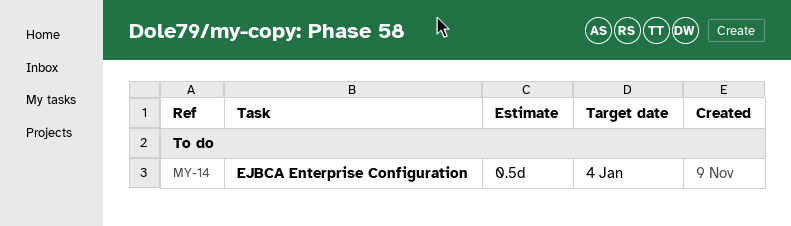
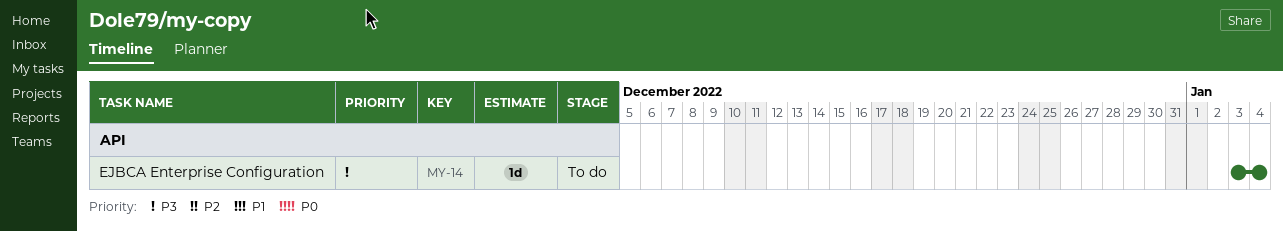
MY-14, estimate: 0.5d -> 1d

